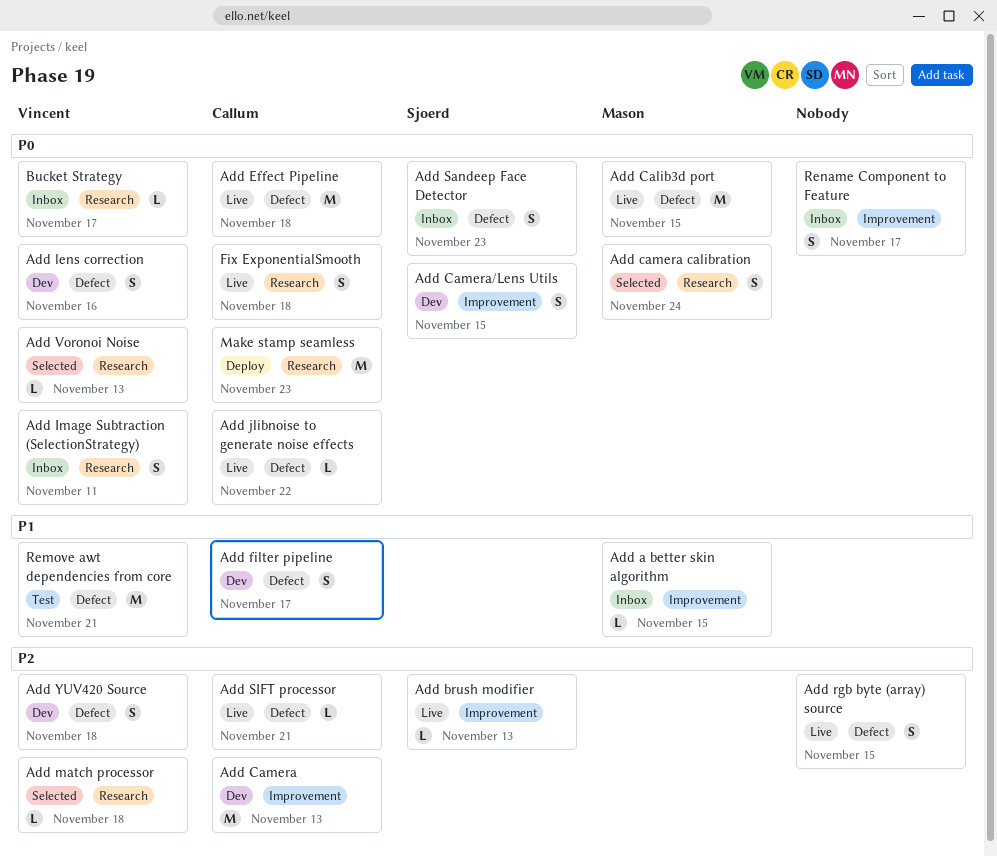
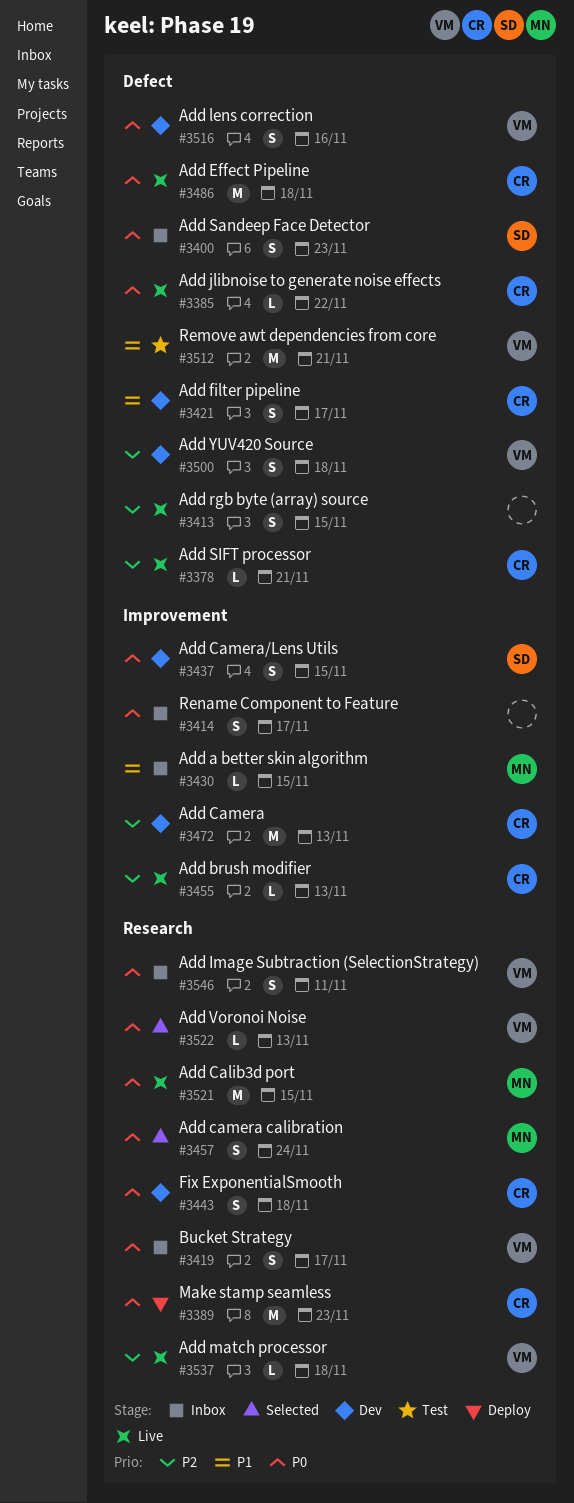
Add brush modifier, owner: Sjoerd -> Callum
Add Calib3d port, label: Defect -> Research
Add match processor, status: Selected -> Live
Bucket Strategy, estimate: L -> S
Fix ExponentialSmooth, status: Live -> Dev

